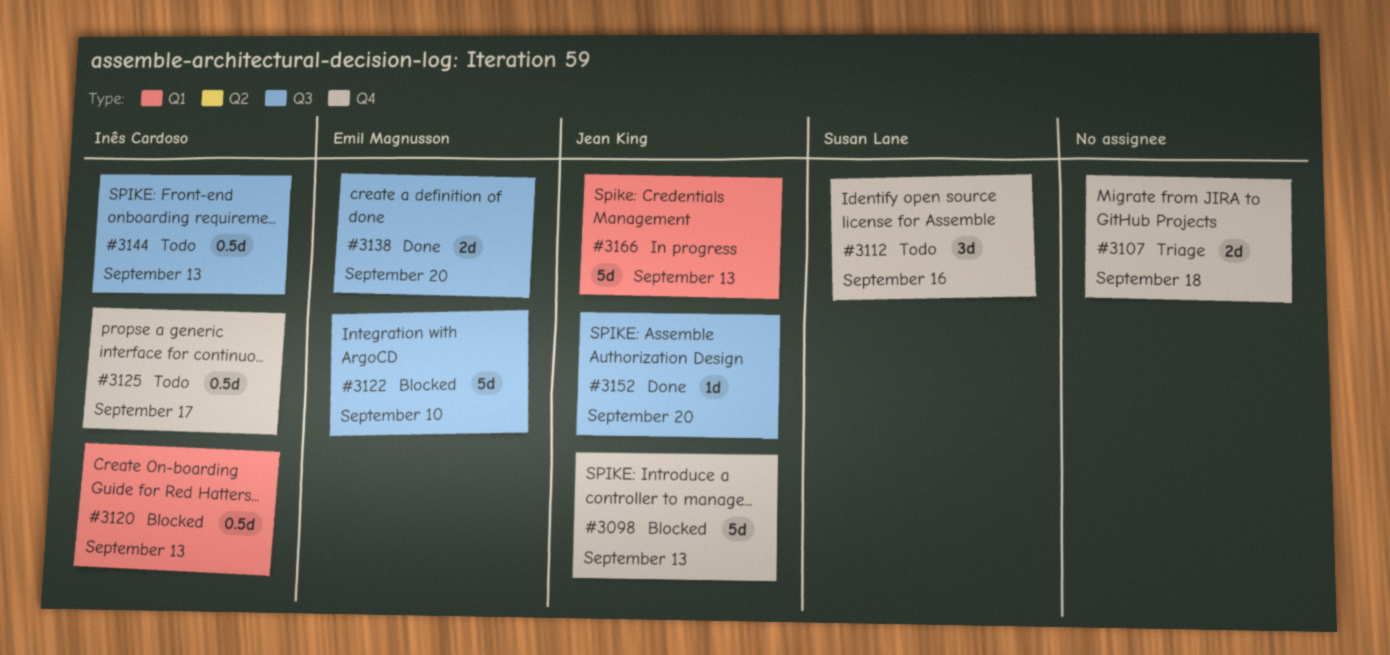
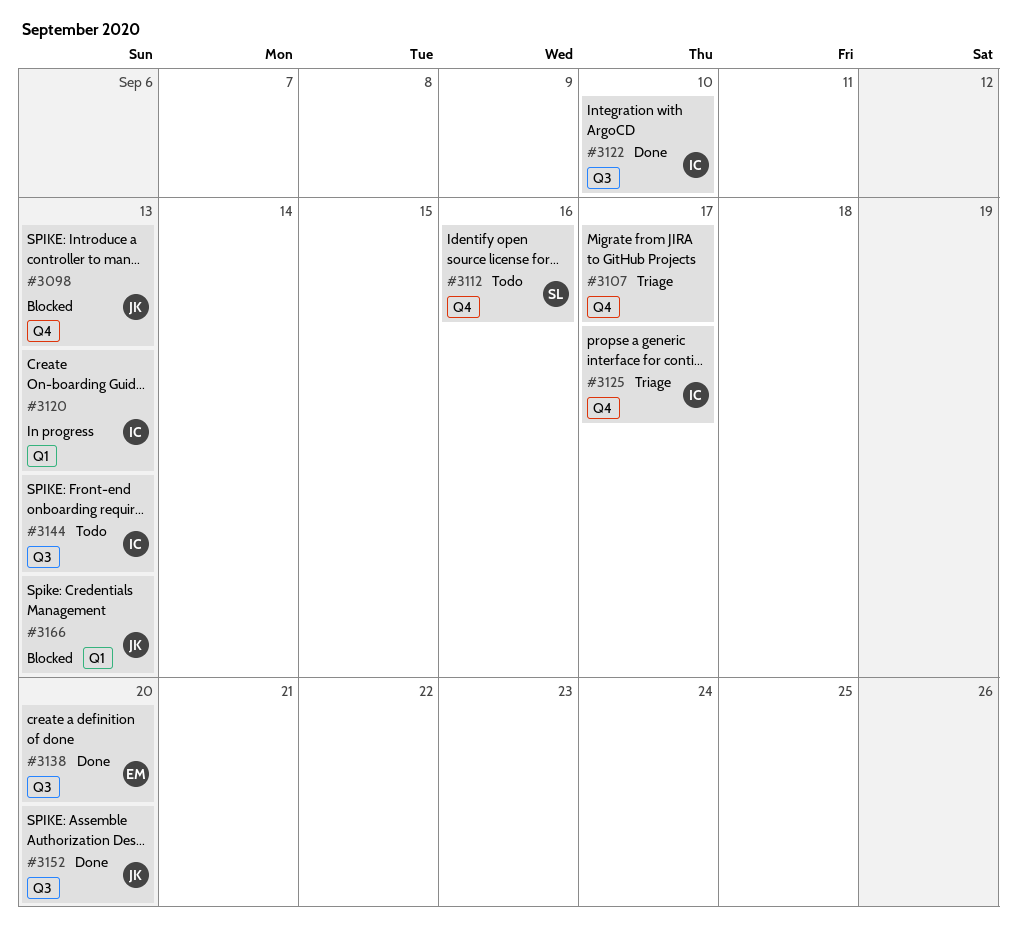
#3107, due: Sep 18 -> Sep 17
#3120, status: Blocked -> In progress
#3122, status: Blocked -> Done
#3122, owner: Emil Magnusson -> Inês Cardoso
#3125, status: Todo -> Triage
#3166, status: In progress -> Blocked

